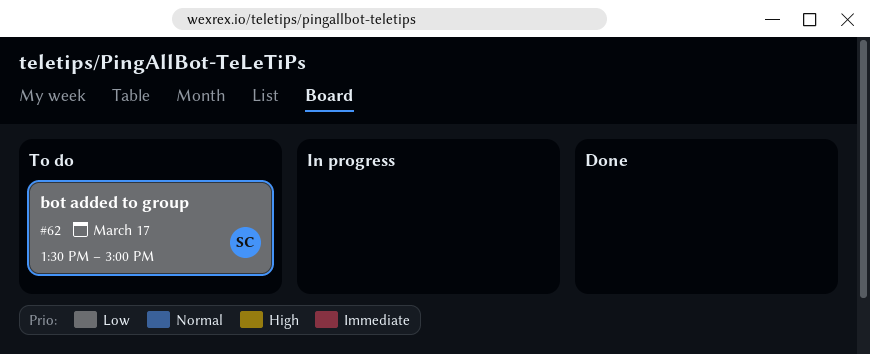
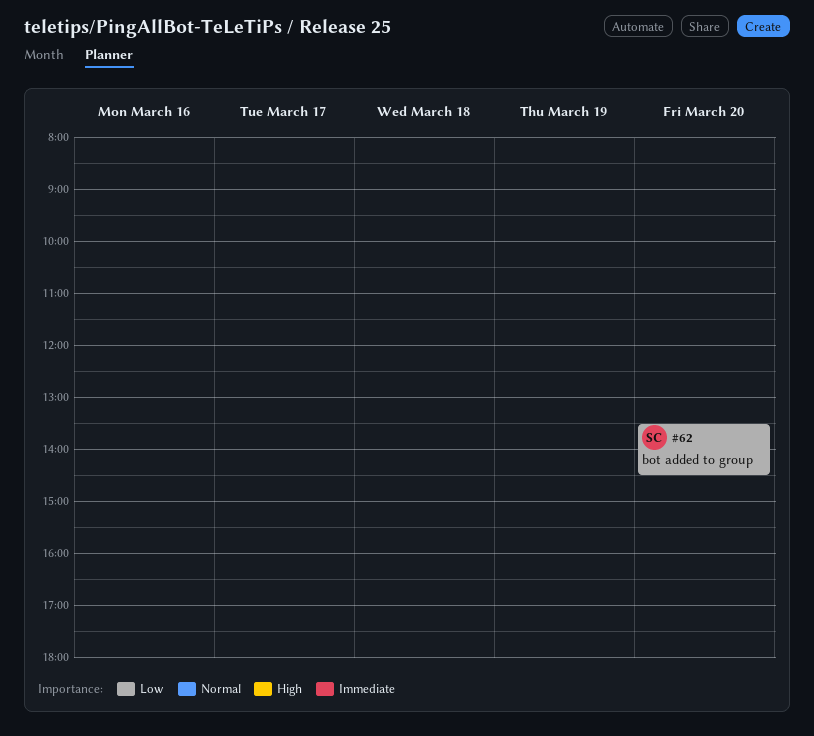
#62, day: Mar 17 -> Mar 20
#62, ends: 15:00 -> 14:30

